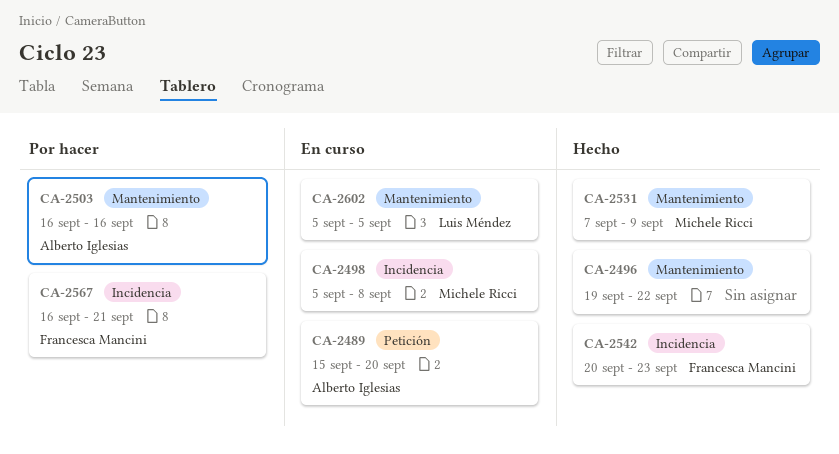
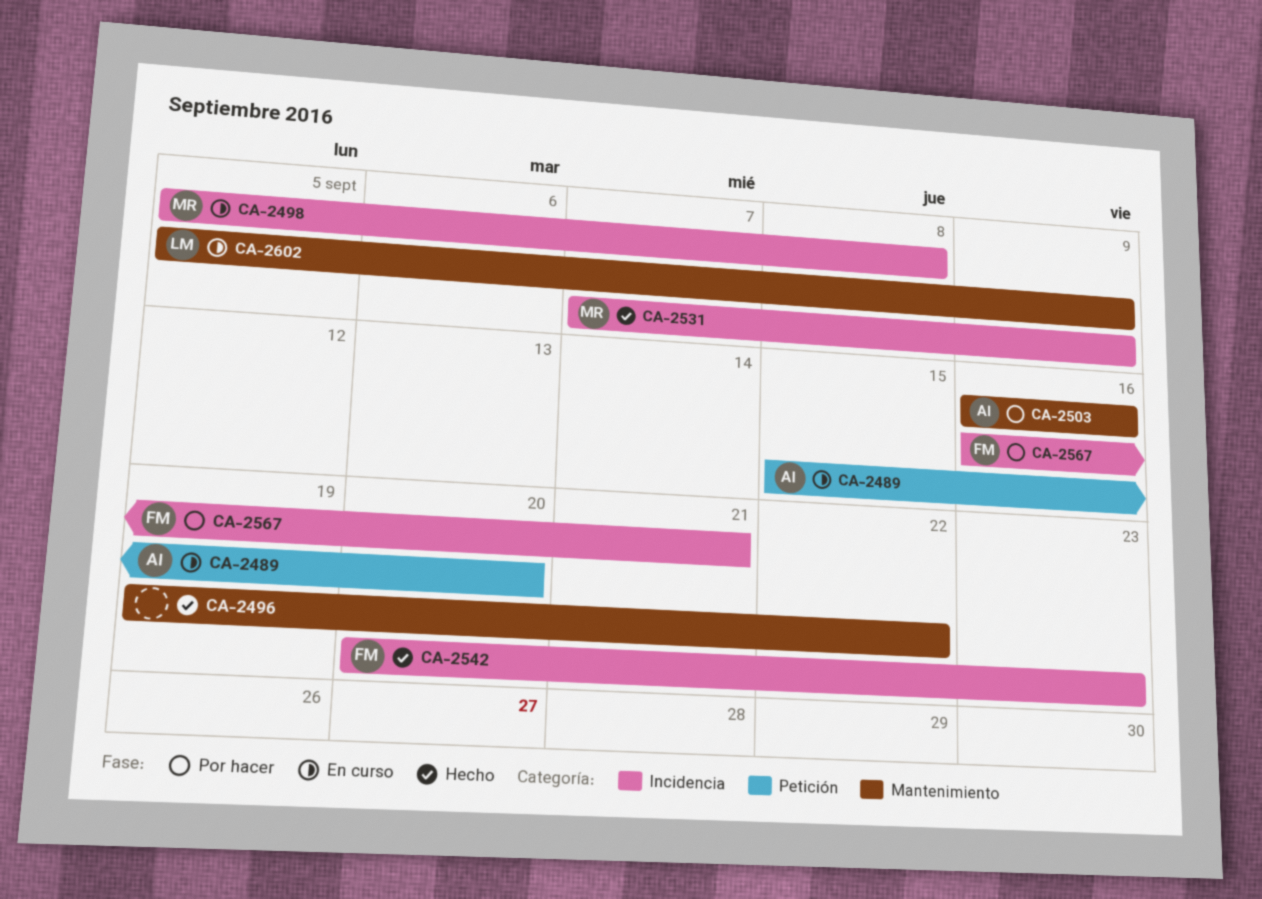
CA-2531, label: Mantenimiento -> Incidencia
CA-2602, due: Sep 5 -> Sep 9

